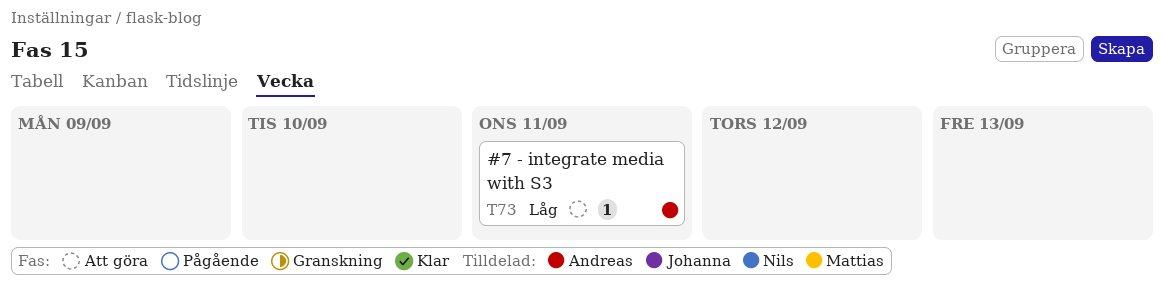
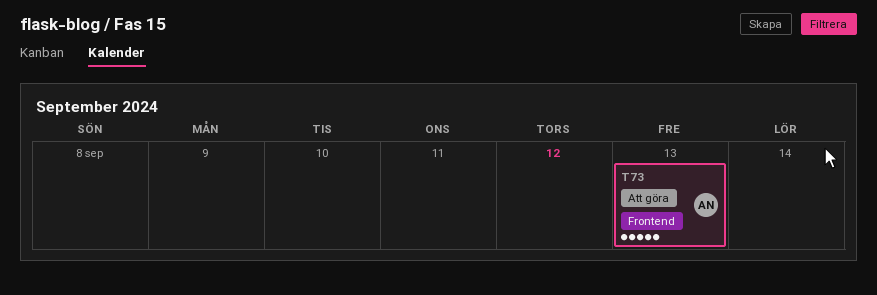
T73, estimate: 1 -> 5
T73, due: Sep 11 -> Sep 13

